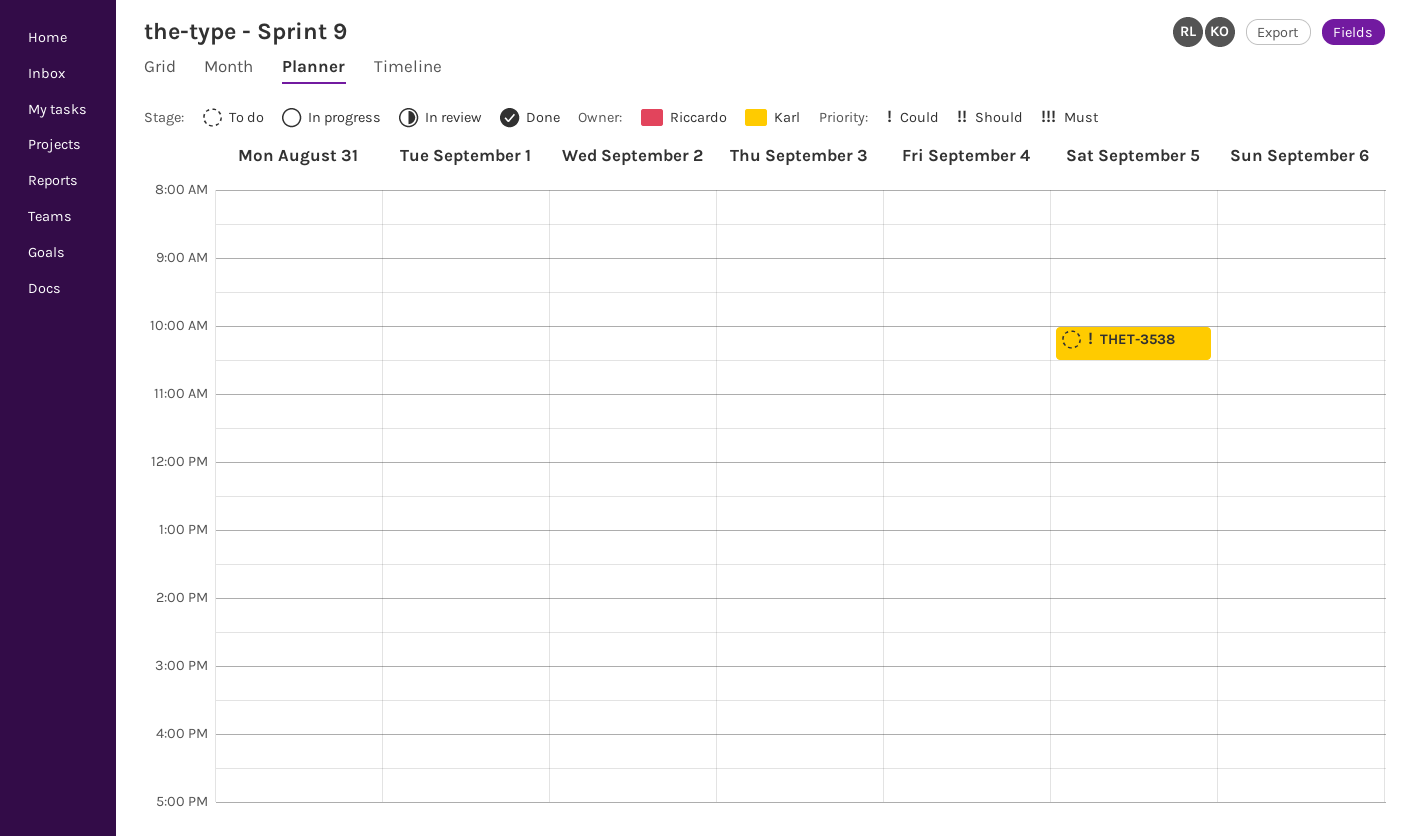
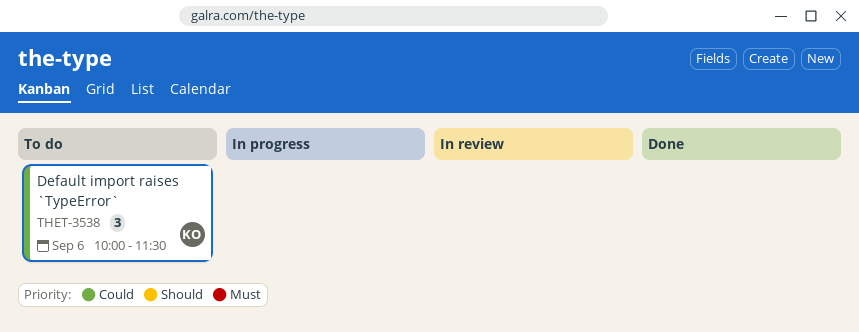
THET-3538, day: Sep 5 -> Sep 6
THET-3538, ends: 10:30 -> 11:30

